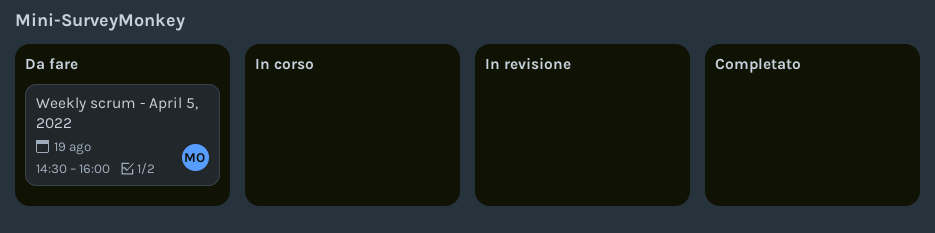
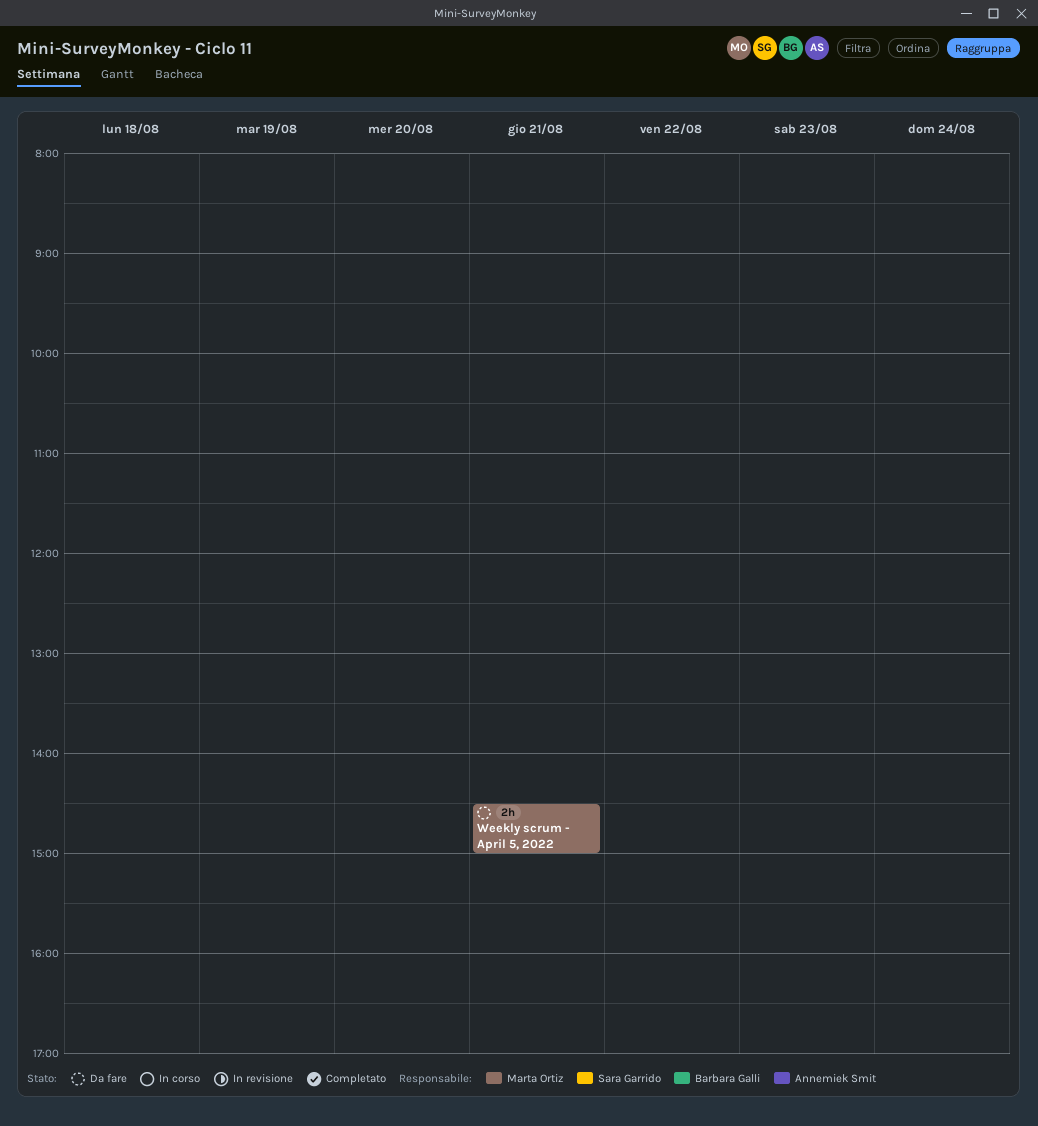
Weekly scrum - April 5, 2022, day: Aug 19 -> Aug 21
Weekly scrum - April 5, 2022, ends: 16:00 -> 15:00

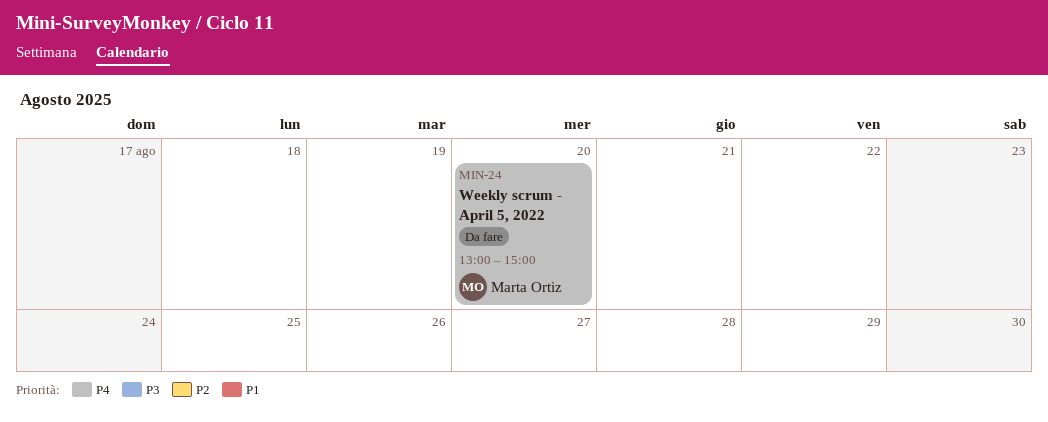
Weekly scrum - April 5, 2022, day: Aug 21 -> Aug 20
Weekly scrum - April 5, 2022, begins: 14:30 -> 13:00

